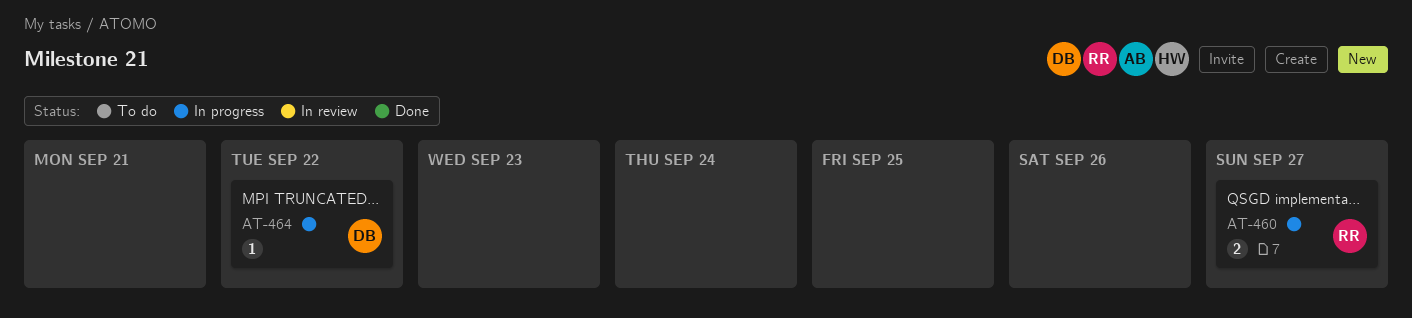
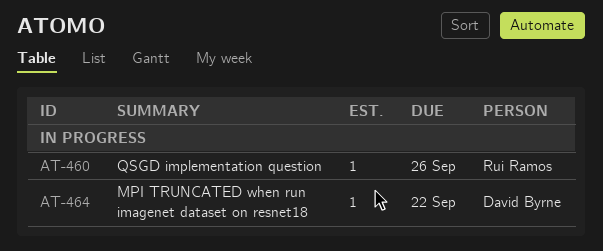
AT-460, estimate: 2 -> 1
AT-460, due: Sep 27 -> Sep 26

